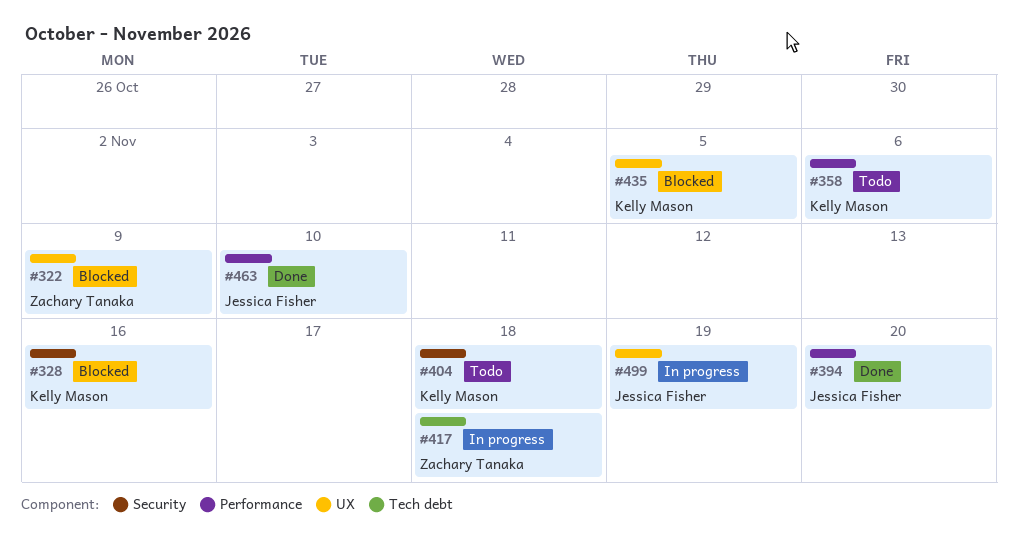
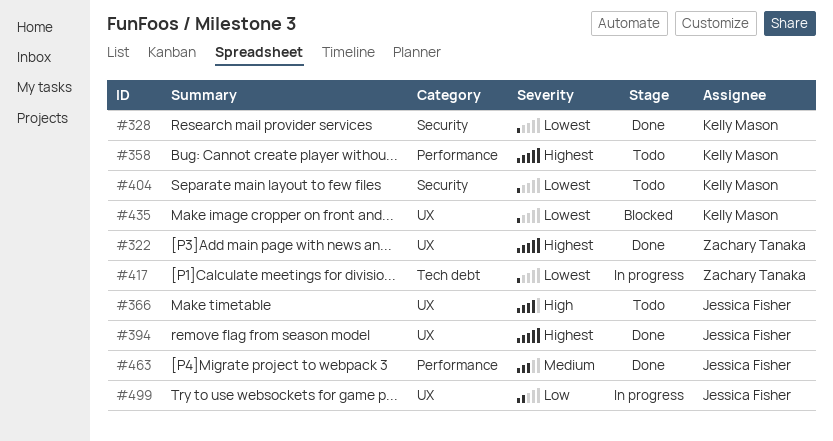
#322, status: Blocked -> Done
#328, status: Blocked -> Done
#366: none -> present
#394, label: Performance -> UX

